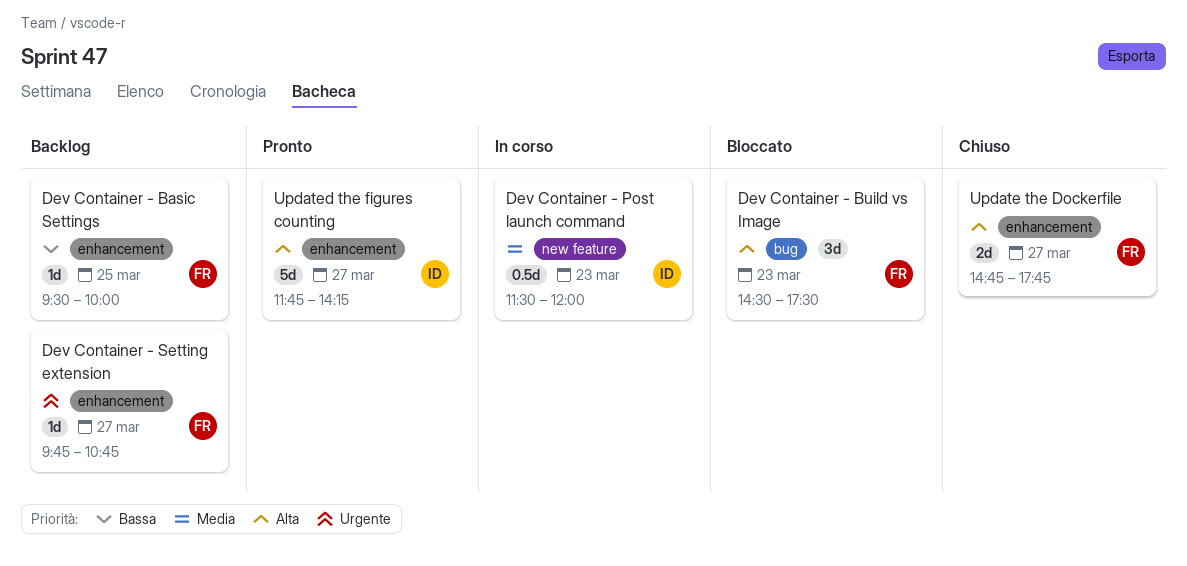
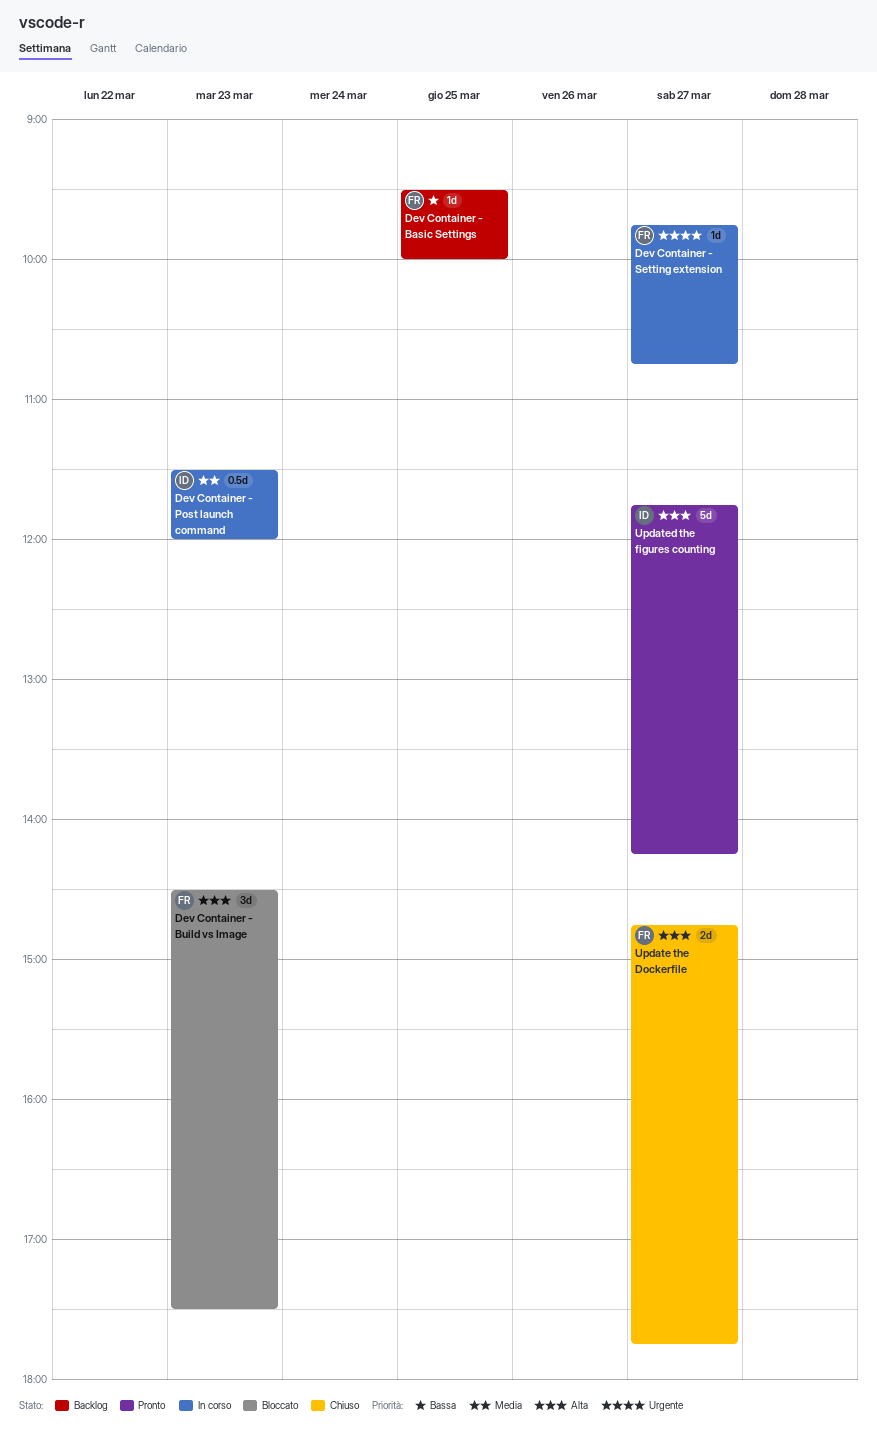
Dev Container - Setting extension, status: Backlog -> In corso

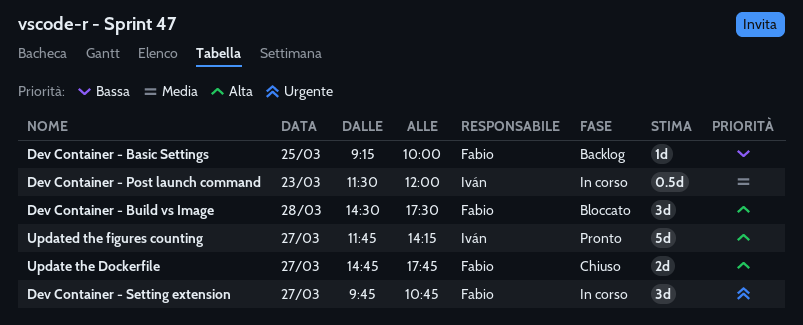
Dev Container - Basic Settings, begins: 09:30 -> 09:15
Dev Container - Build vs Image, day: Mar 23 -> Mar 28
Dev Container - Setting extension, estimate: 1d -> 3d

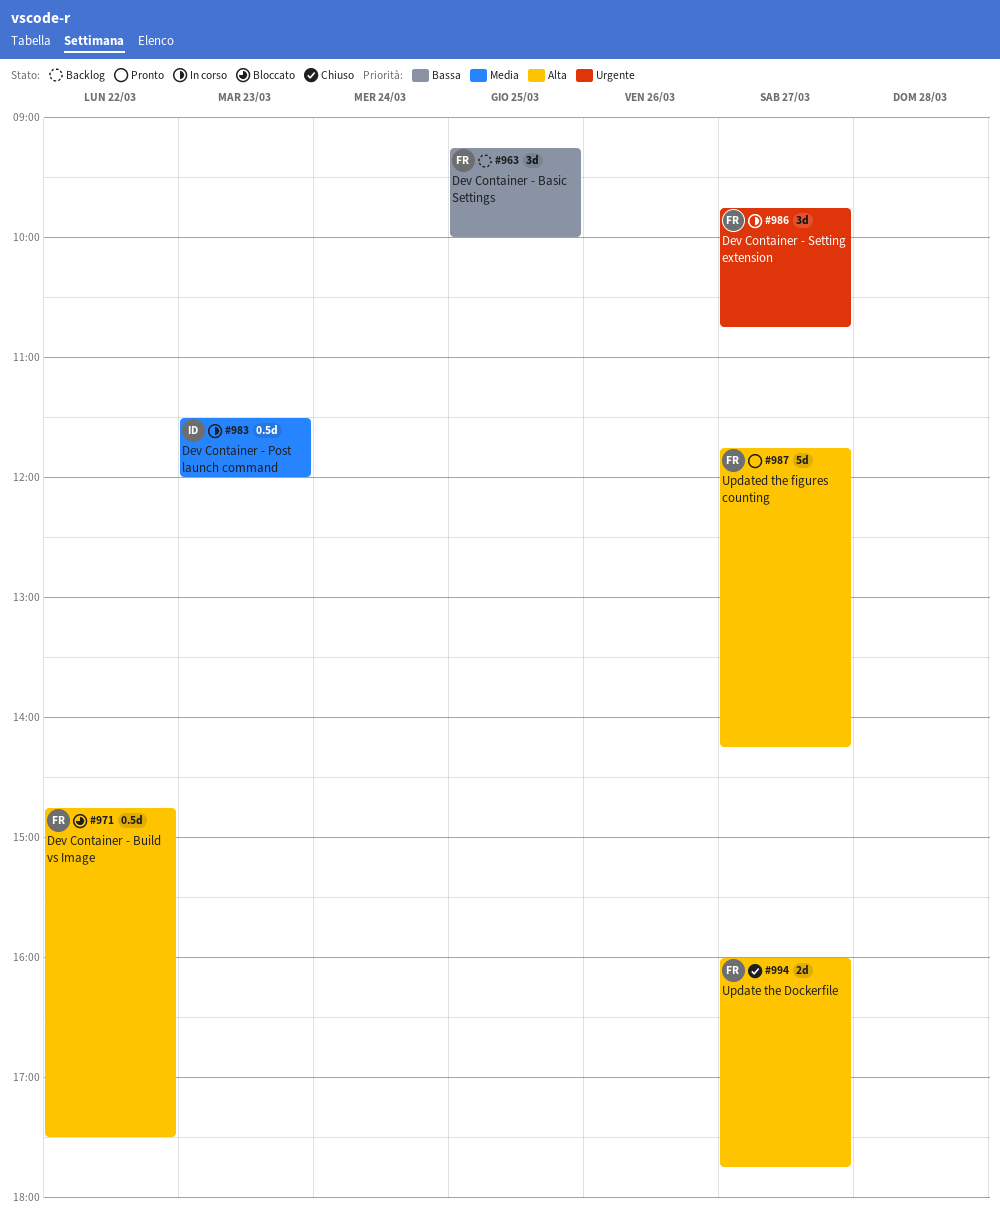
Dev Container - Basic Settings, estimate: 1d -> 3d
Dev Container - Build vs Image, estimate: 3d -> 0.5d
Dev Container - Build vs Image, day: Mar 28 -> Mar 22
Dev Container - Build vs Image, begins: 14:30 -> 14:45
Update the Dockerfile, begins: 14:45 -> 16:00
Updated the figures counting, owner: Iván -> Fabio

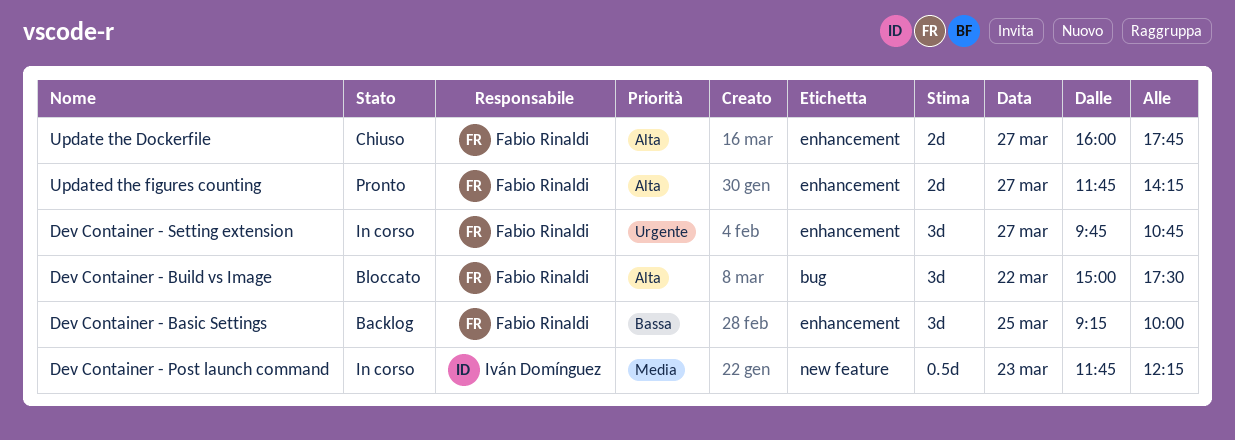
Dev Container - Build vs Image, estimate: 0.5d -> 3d
Dev Container - Build vs Image, begins: 14:45 -> 15:00
Dev Container - Post launch command, begins: 11:30 -> 11:45
Dev Container - Post launch command, ends: 12:00 -> 12:15
Updated the figures counting, estimate: 5d -> 2d

